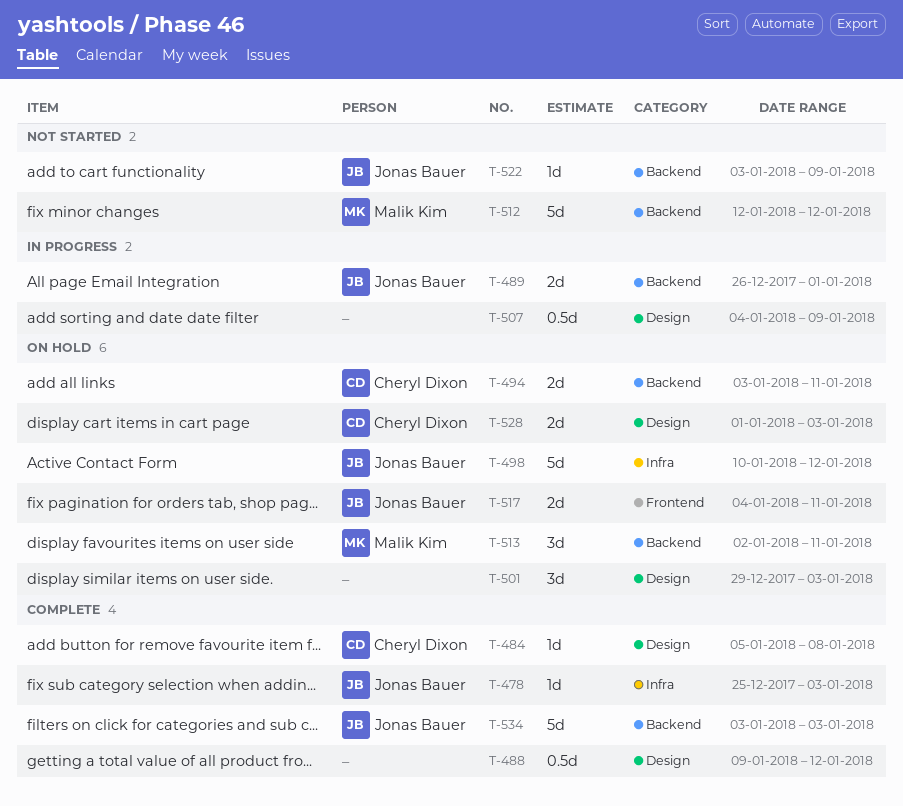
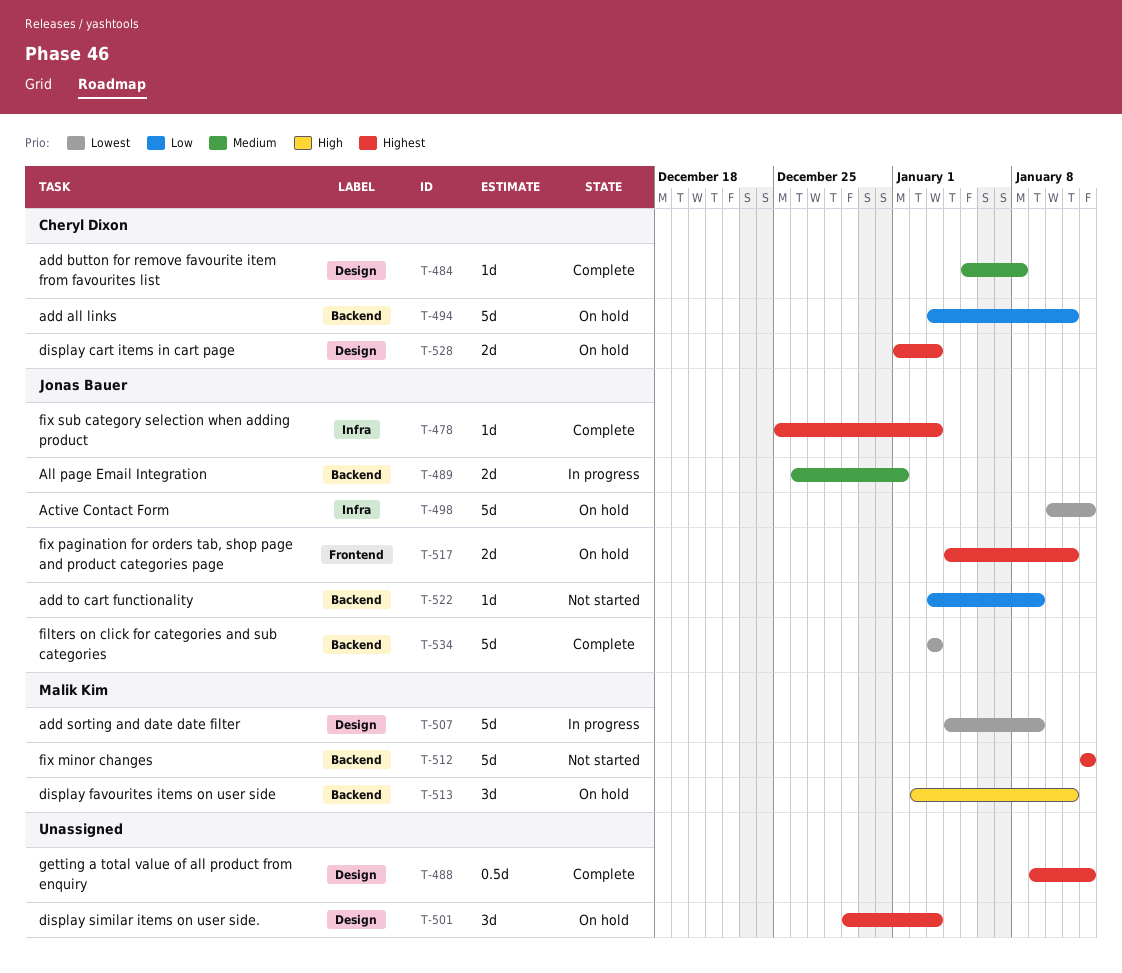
T-494, estimate: 2d -> 5d
T-507, owner: none -> Malik Kim
T-507, estimate: 0.5d -> 5d

